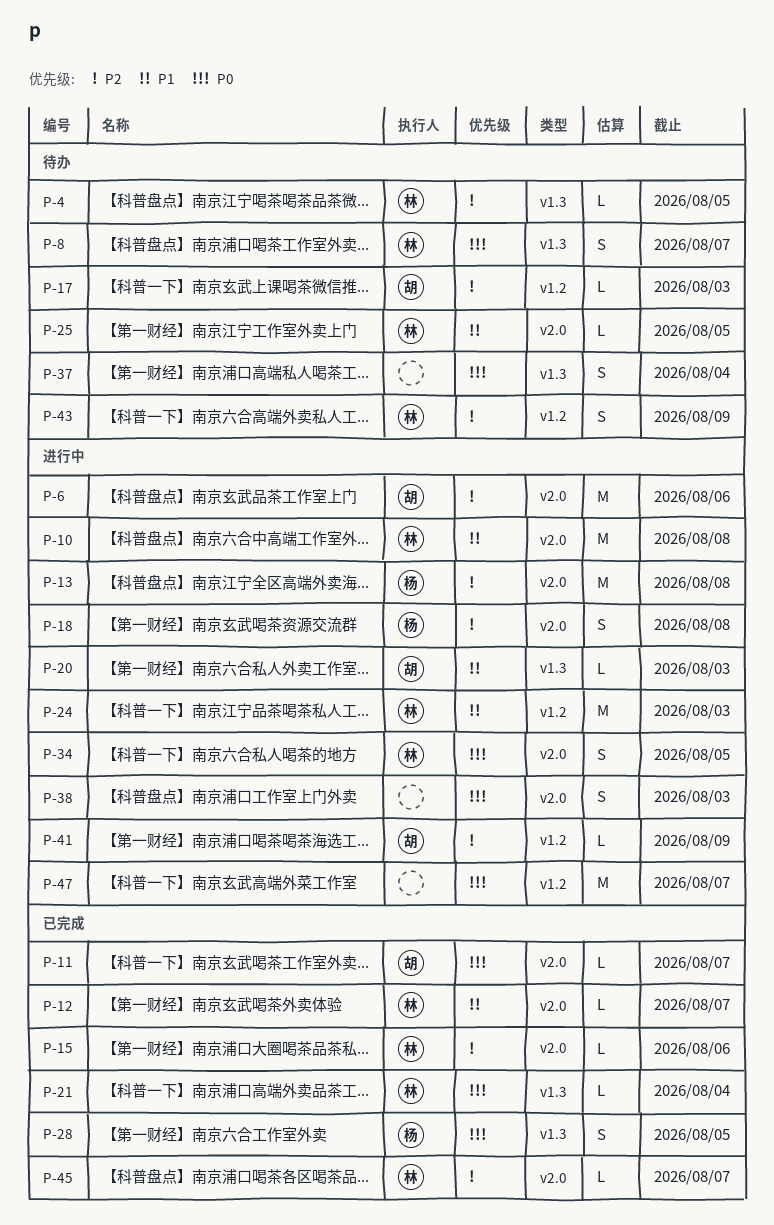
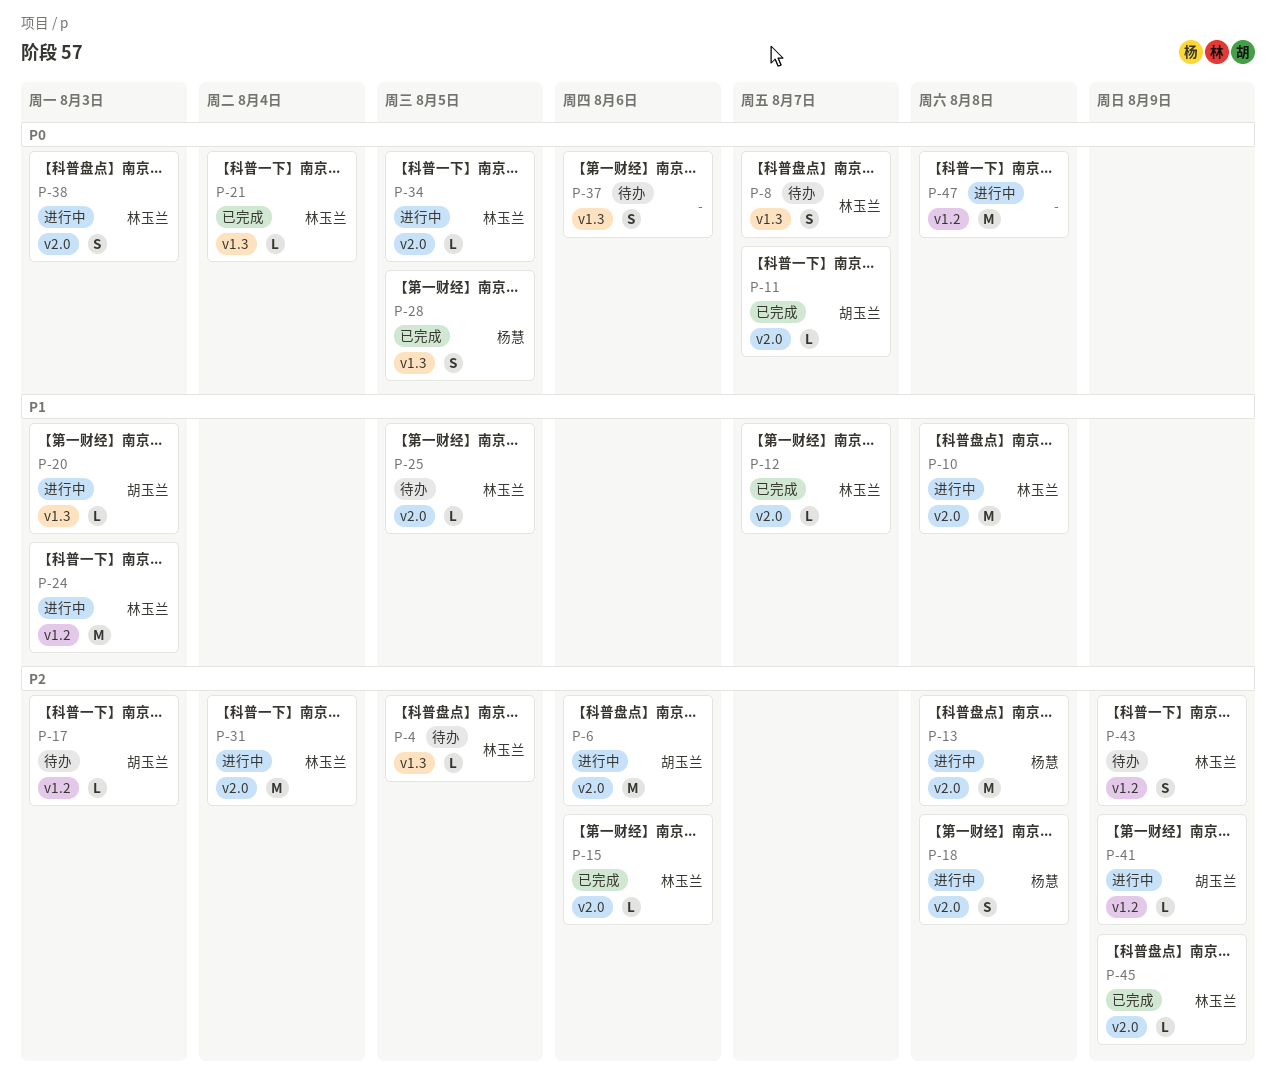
P-31: none -> present
P-34, estimate: S -> L
P-37, due: Aug 4 -> Aug 6
P-38, owner: none -> 林玉兰
P-45, due: Aug 7 -> Aug 9
P-47, due: Aug 7 -> Aug 8

